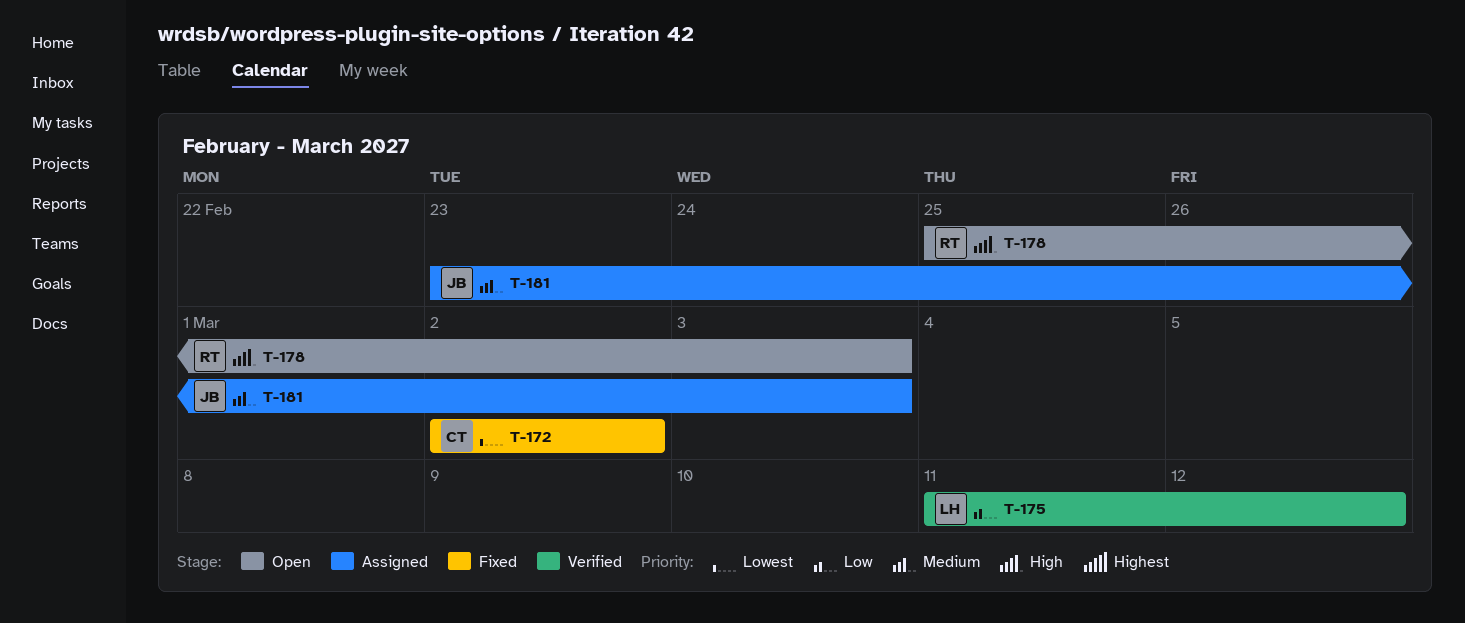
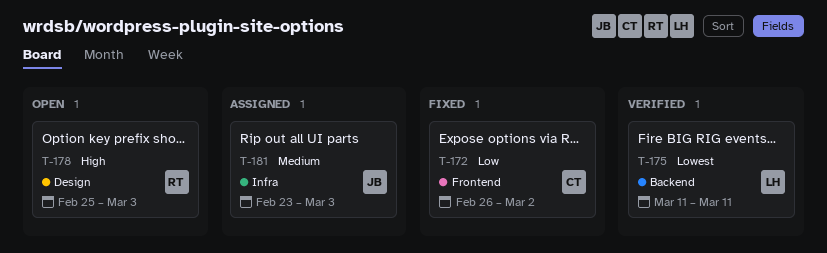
T-172, priority: Lowest -> Low
T-172, start: Mar 2 -> Feb 26
T-175, priority: Low -> Lowest
T-175, due: Mar 12 -> Mar 11

